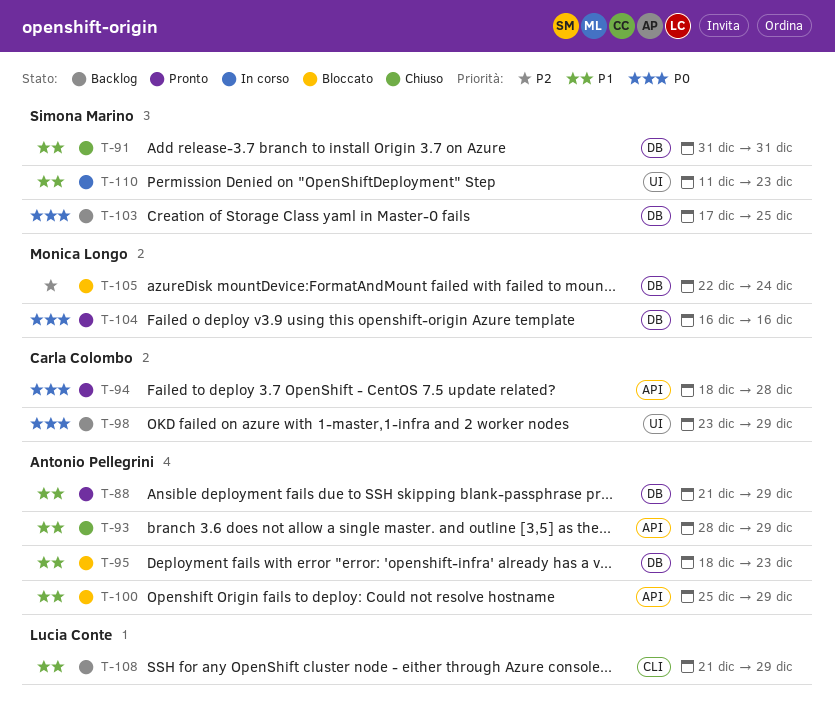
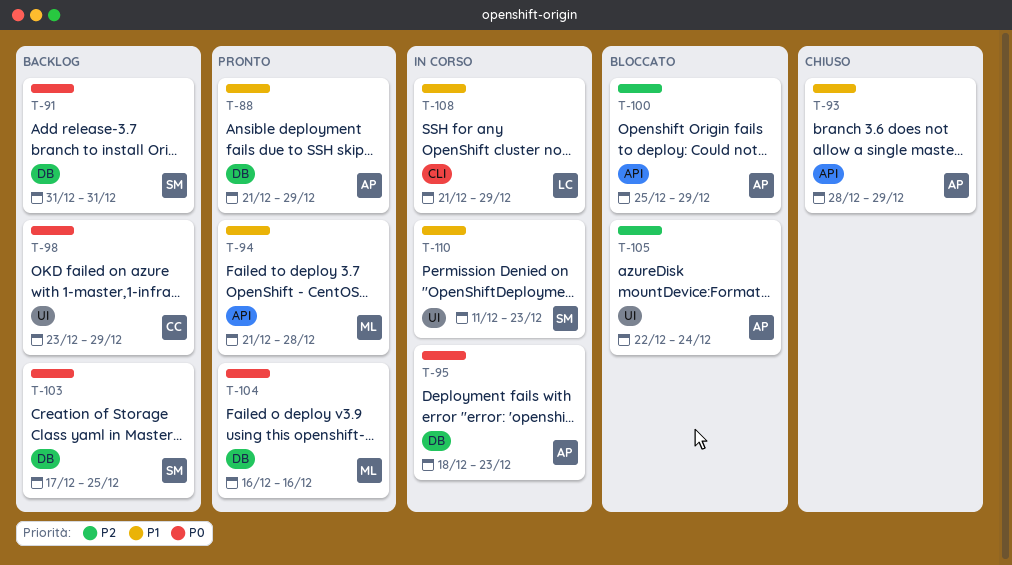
T-91, status: Chiuso -> Backlog
T-91, priority: P1 -> P0
T-94, owner: Carla Colombo -> Monica Longo
T-94, priority: P0 -> P1
T-94, start: Dec 18 -> Dec 21
T-95, status: Bloccato -> In corso
T-95, priority: P1 -> P0
T-100, priority: P1 -> P2
T-105, owner: Monica Longo -> Antonio Pellegrini
T-105, label: DB -> UI
T-108, status: Backlog -> In corso

